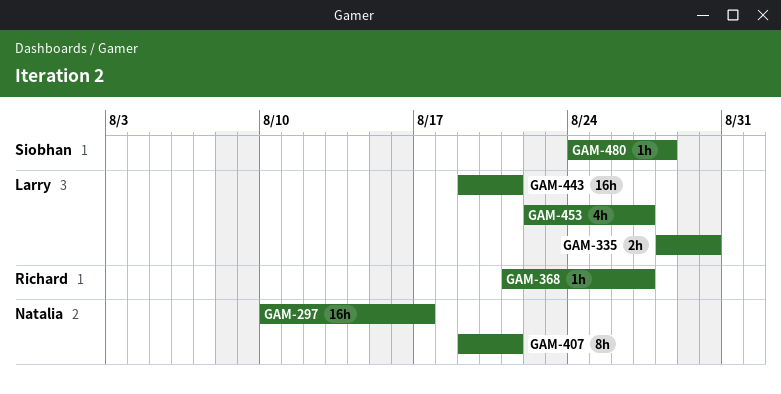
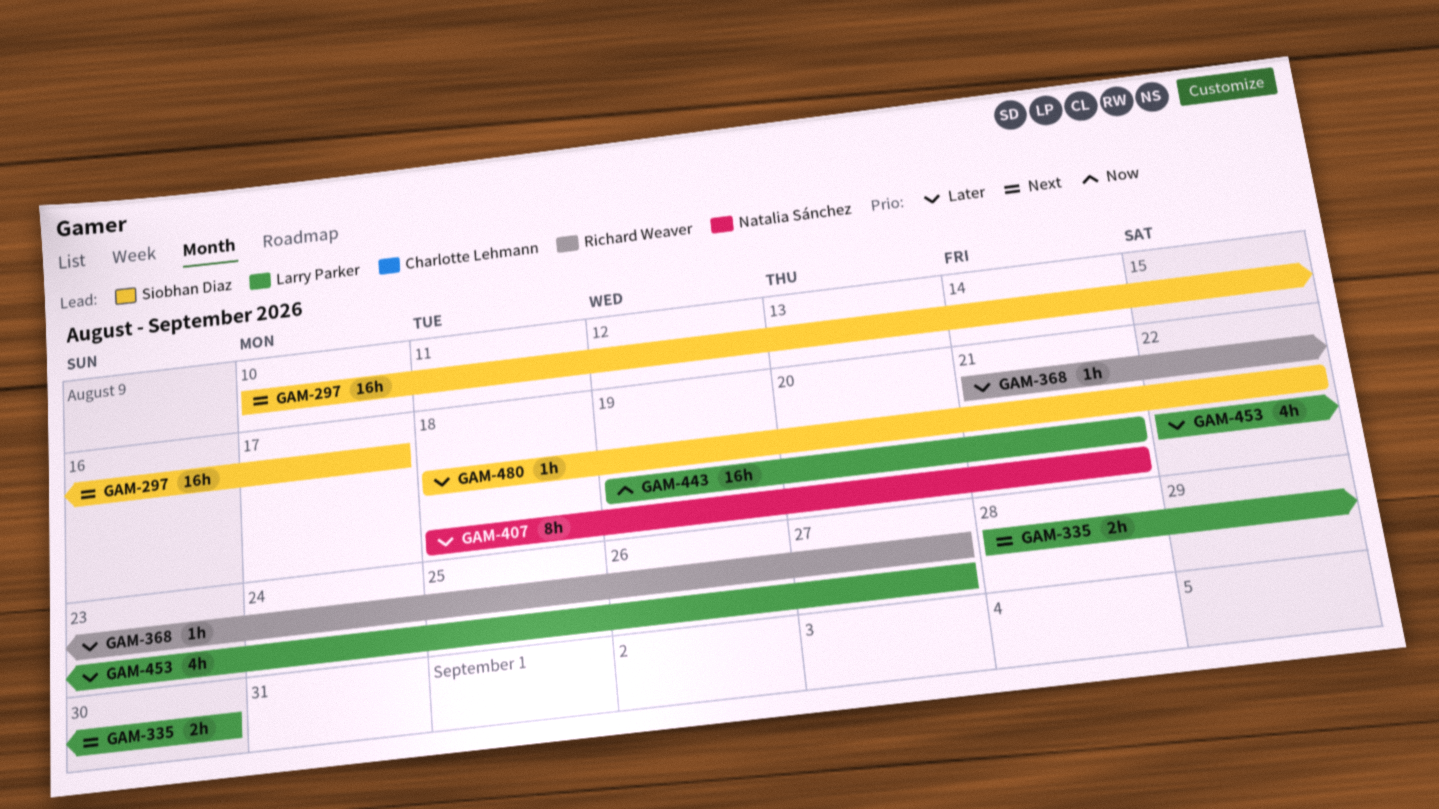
GAM-297, owner: Natalia Sánchez -> Siobhan Diaz
GAM-407, start: Aug 19 -> Aug 18
GAM-480, start: Aug 24 -> Aug 18
GAM-480, due: Aug 28 -> Aug 22

